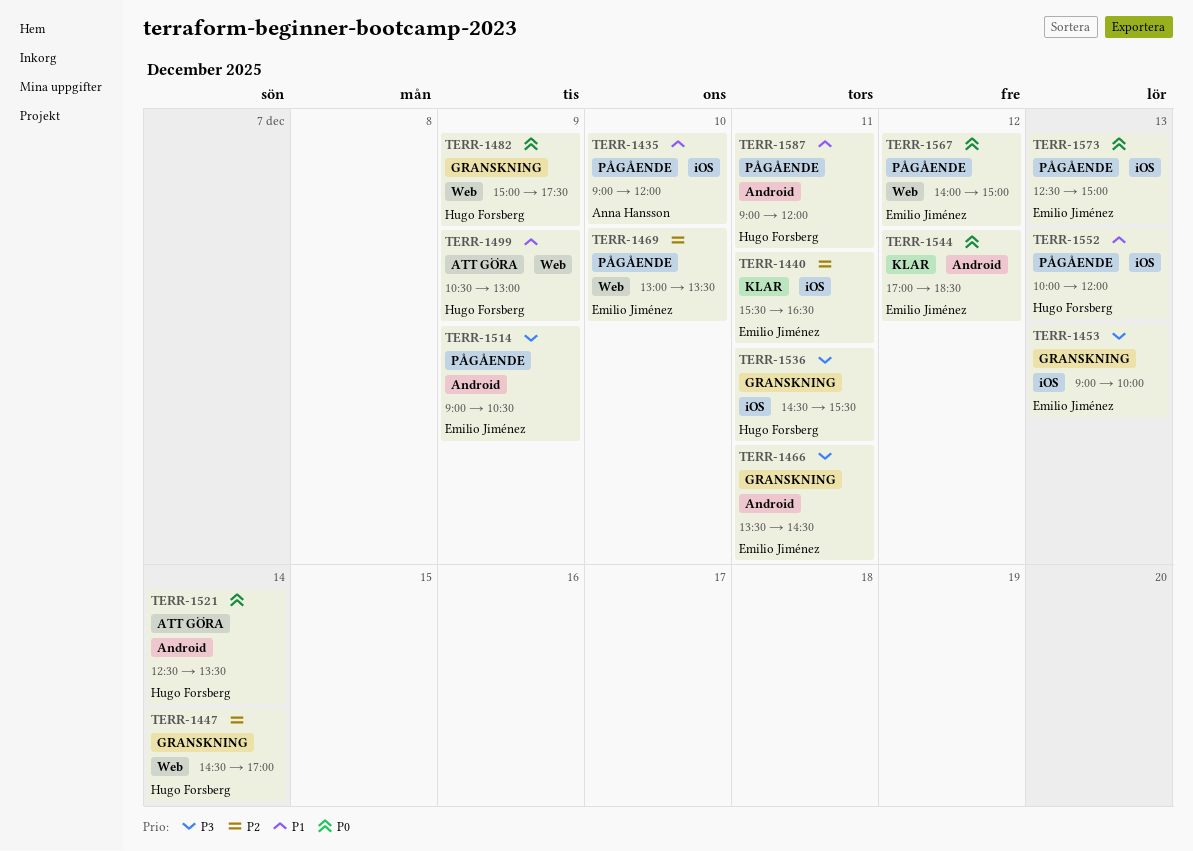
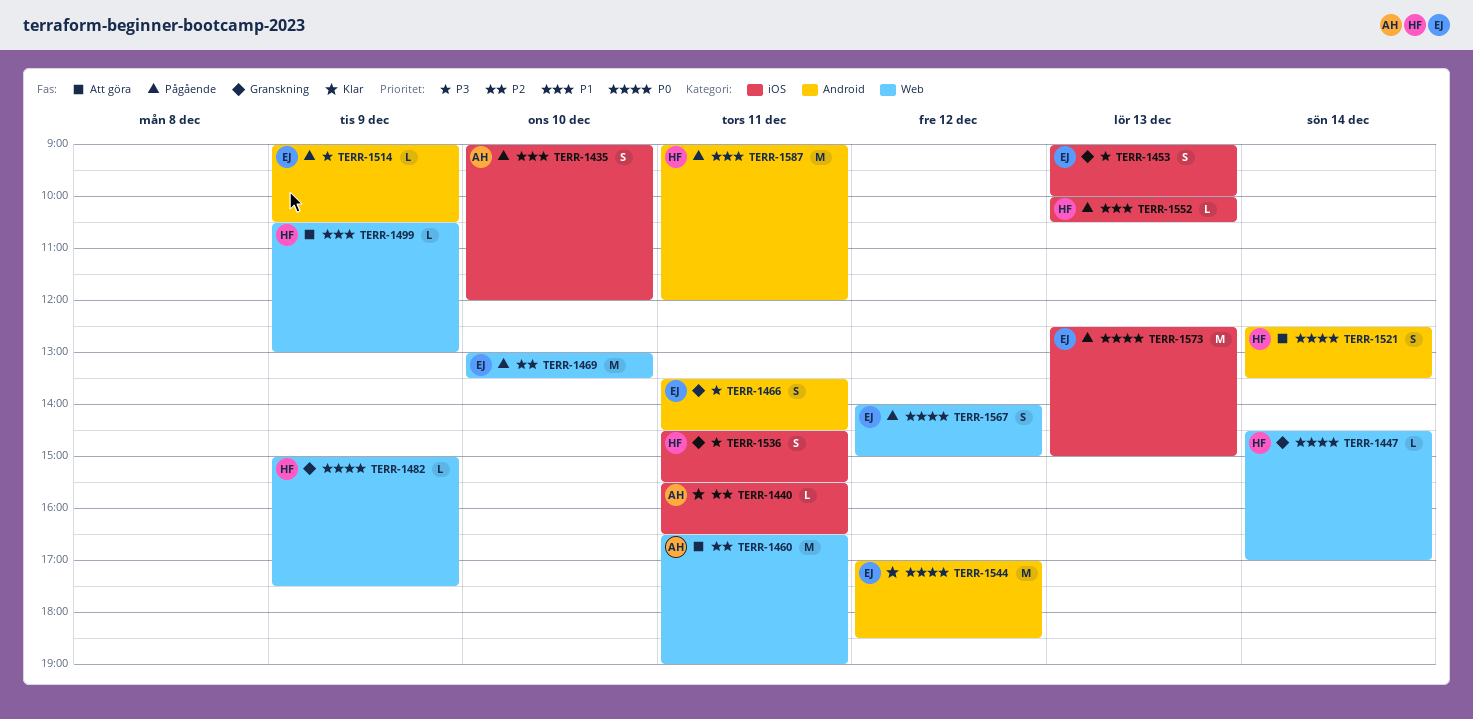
TERR-1440, owner: Emilio Jiménez -> Anna Hansson
TERR-1447, priority: P2 -> P0
TERR-1460: none -> present
TERR-1552, ends: 12:00 -> 10:30

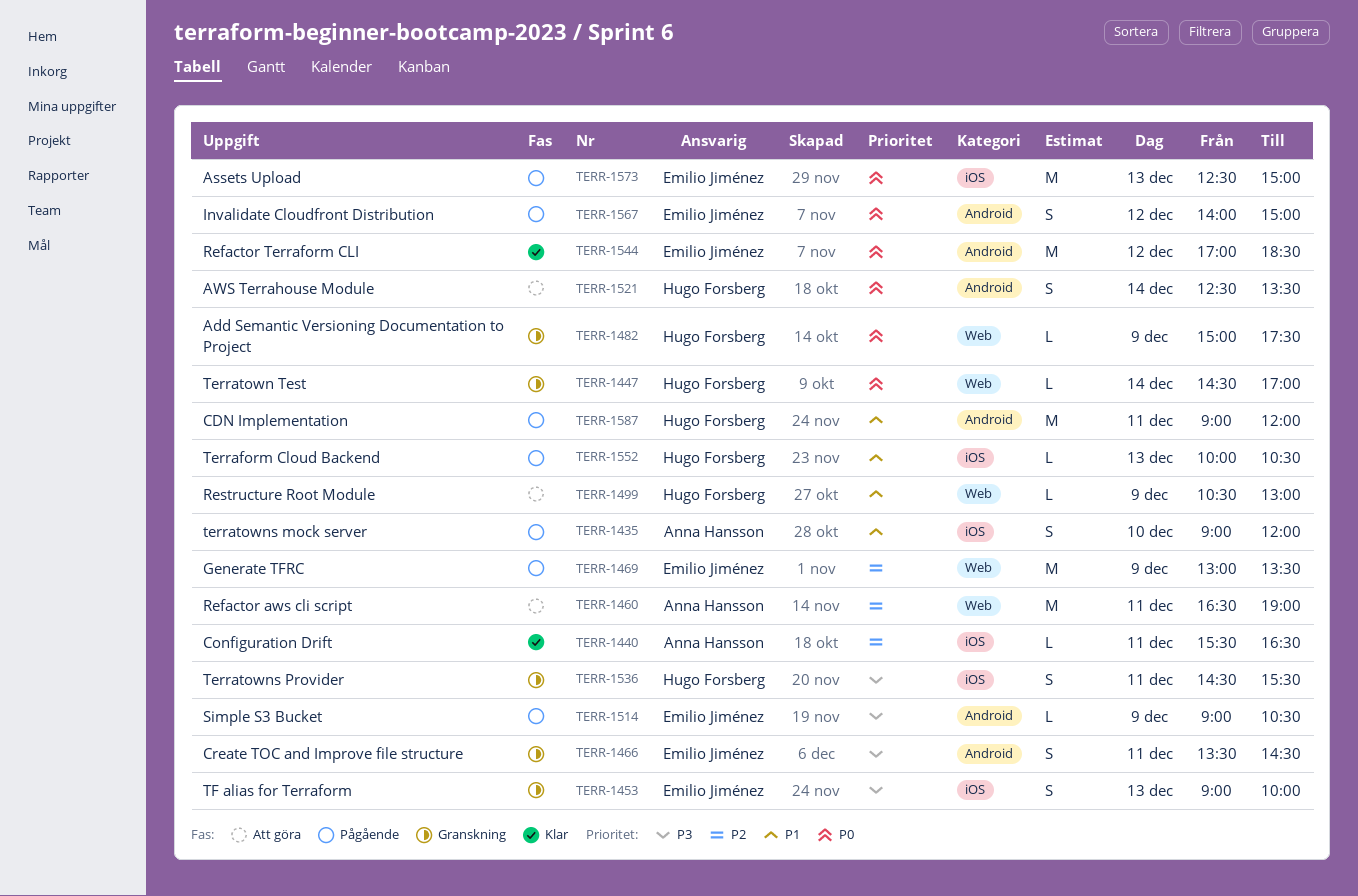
TERR-1469, day: Dec 10 -> Dec 9
TERR-1567, label: Web -> Android

